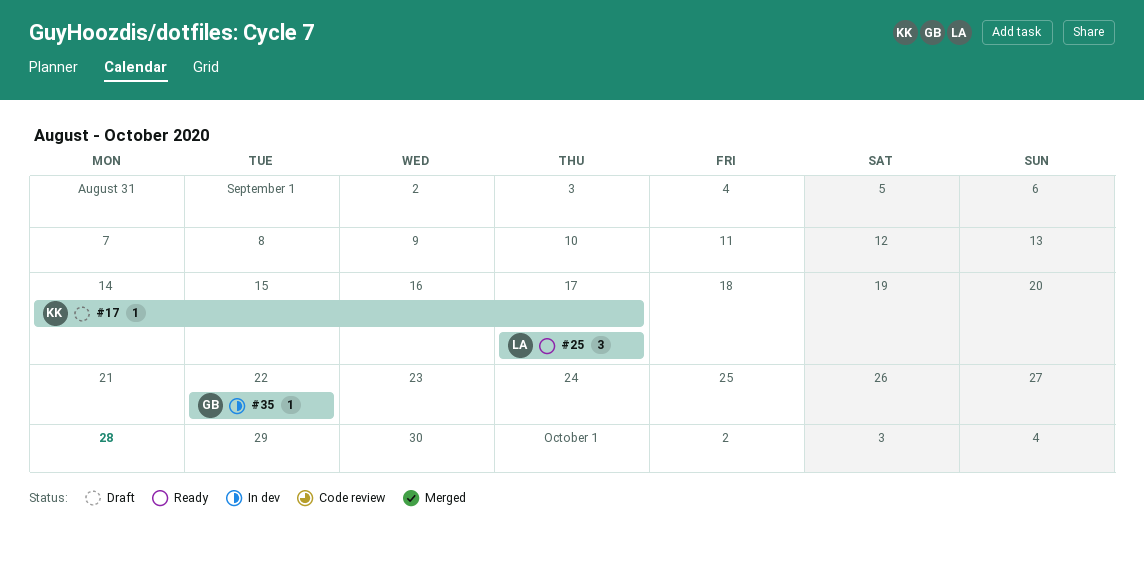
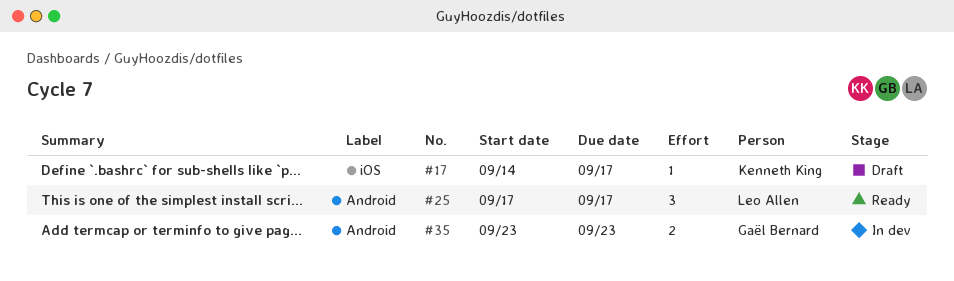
#35, estimate: 1 -> 2
#35, start: Sep 22 -> Sep 23
#35, due: Sep 22 -> Sep 23

